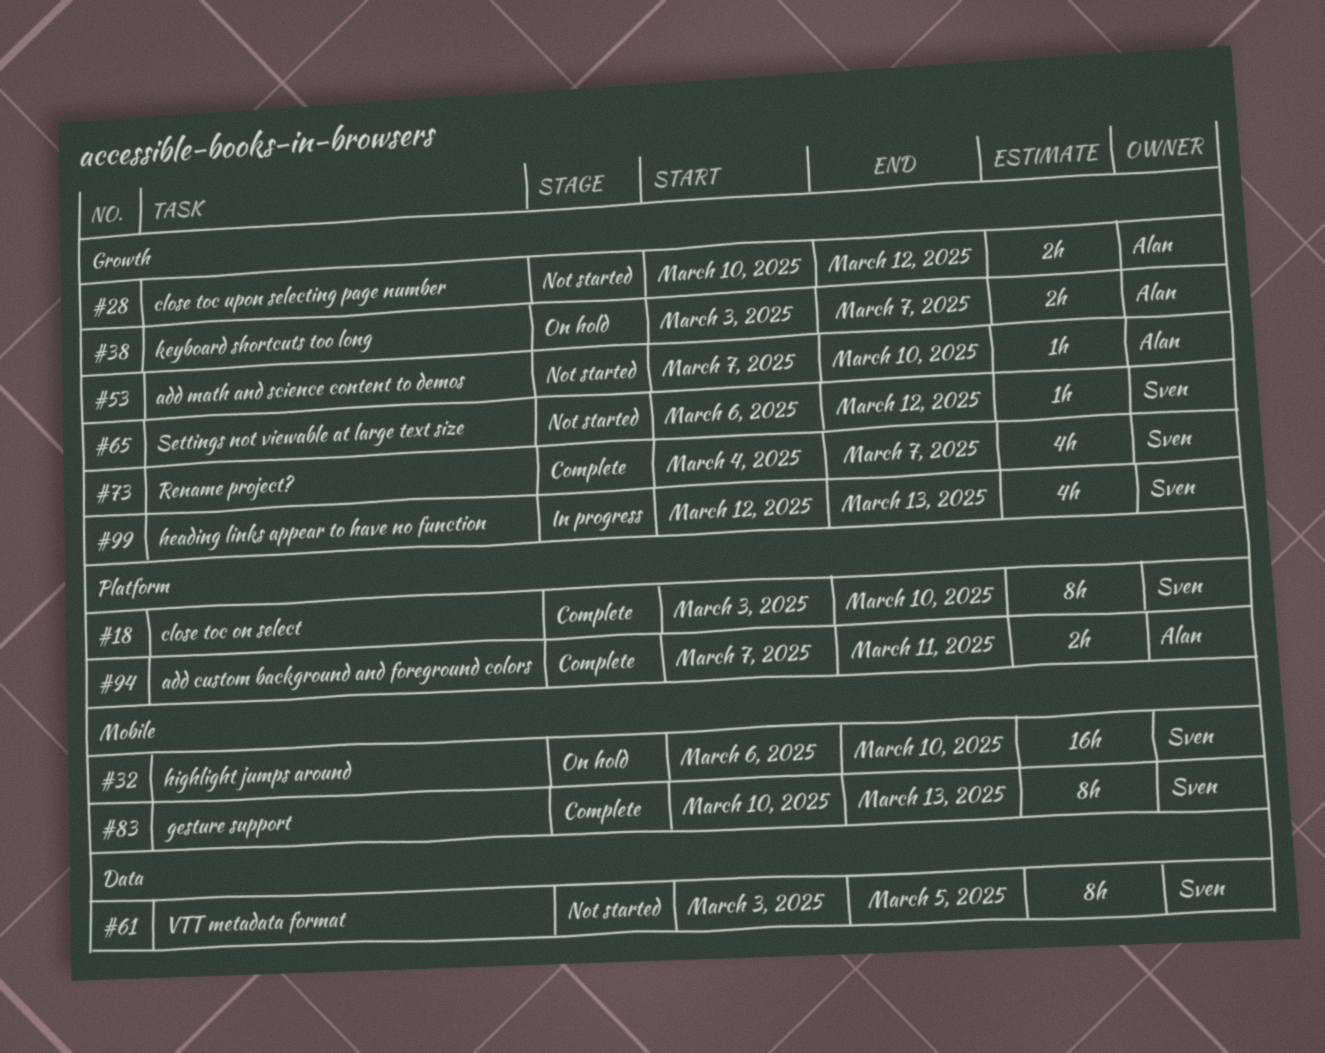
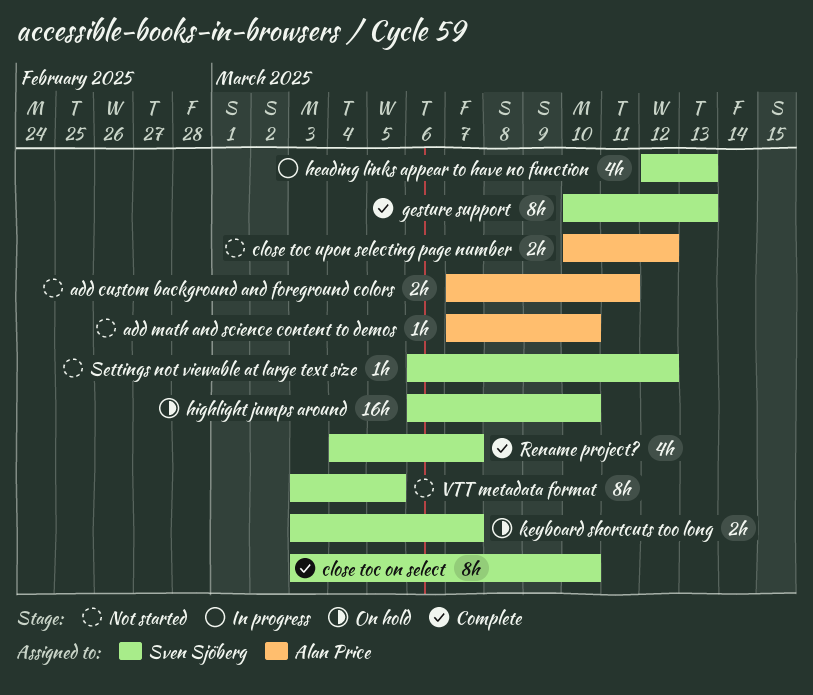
add custom background and foreground colors, status: Complete -> Not started
keyboard shortcuts too long, owner: Alan Price -> Sven Sjöberg

